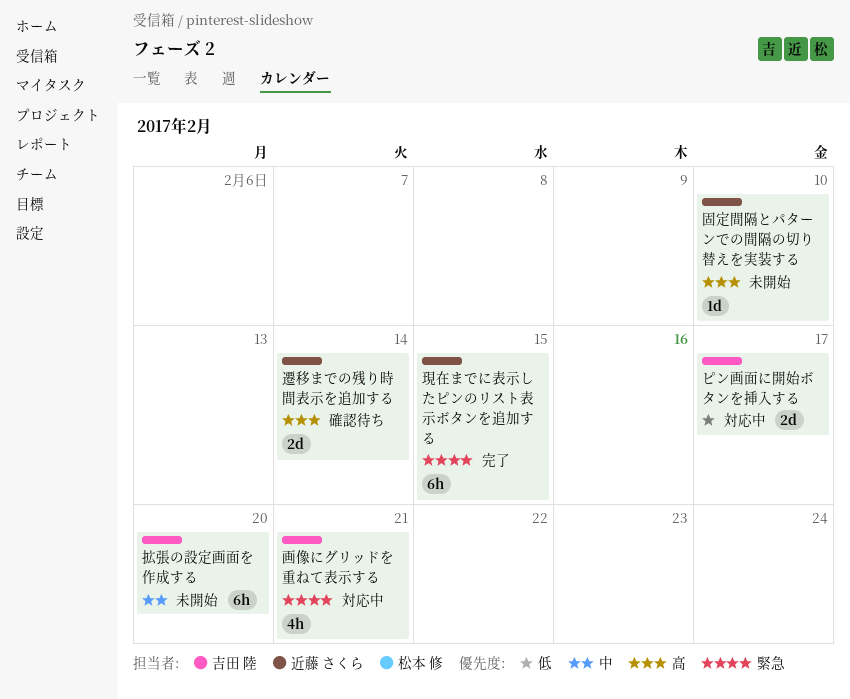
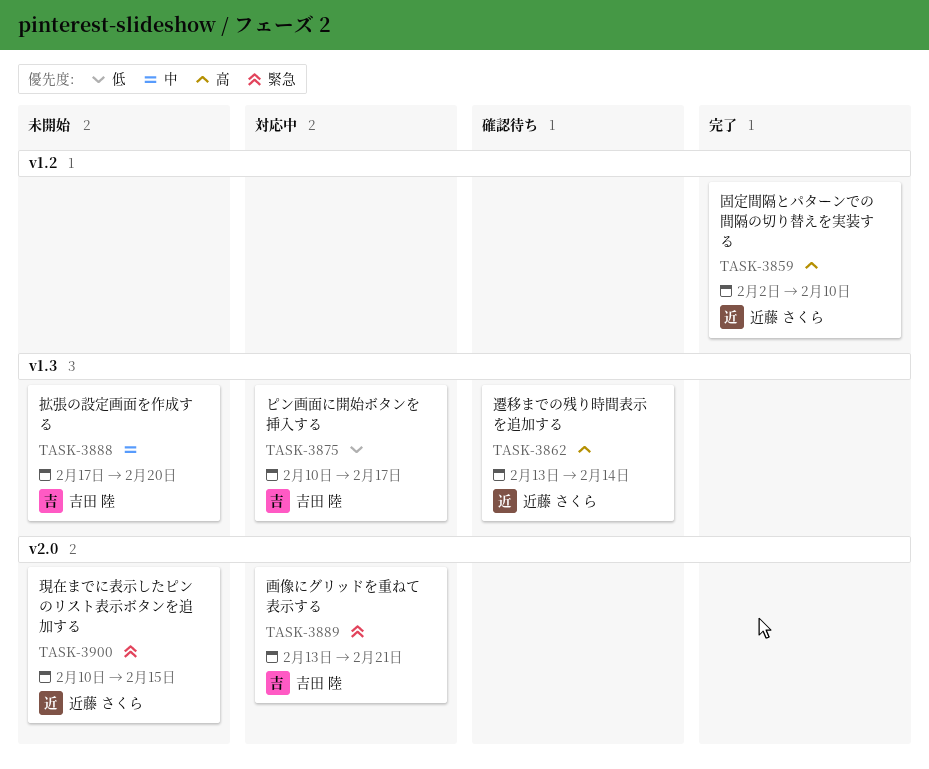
固定間隔とパターンでの間隔の切り替えを実装する, status: 未開始 -> 完了
現在までに表示したピンのリスト表示ボタンを追加する, status: 完了 -> 未開始

